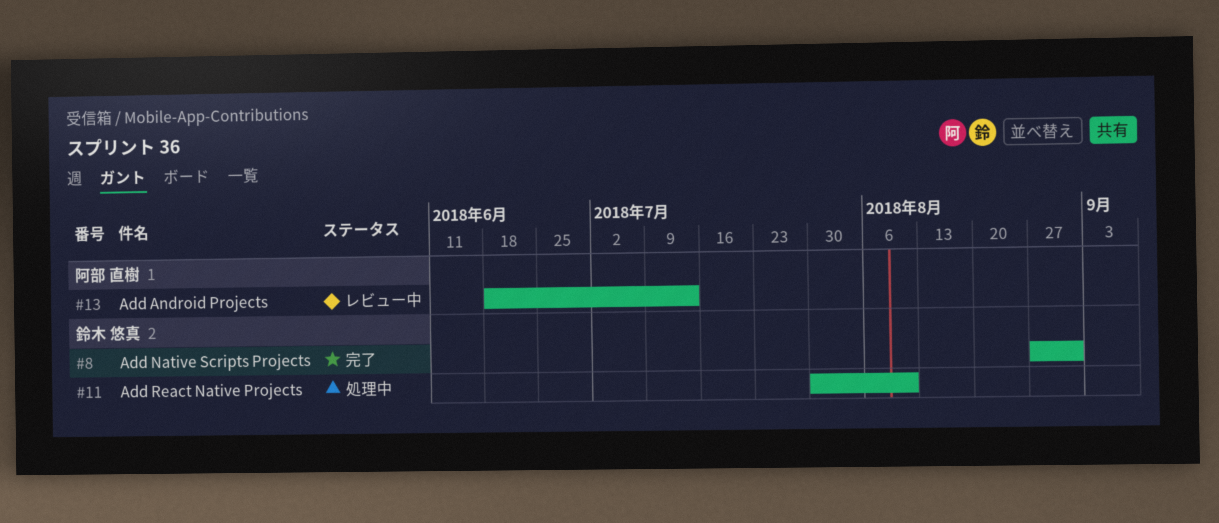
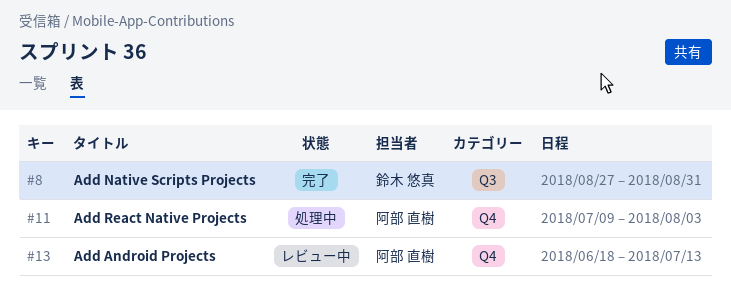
#11, owner: 鈴木 悠真 -> 阿部 直樹
#11, start: Jul 30 -> Jul 9
#11, due: Aug 10 -> Aug 3

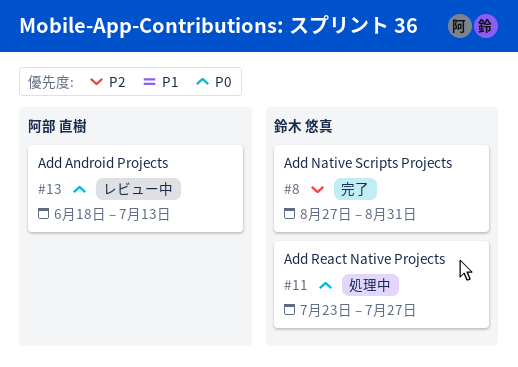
#11, owner: 阿部 直樹 -> 鈴木 悠真
#11, start: Jul 9 -> Jul 23
#11, due: Aug 3 -> Jul 27

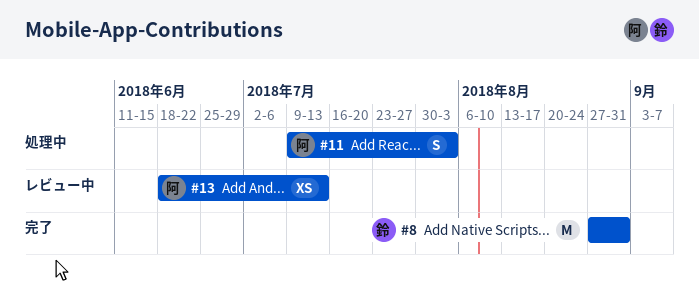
#11, owner: 鈴木 悠真 -> 阿部 直樹
#11, start: Jul 23 -> Jul 9
#11, due: Jul 27 -> Aug 3

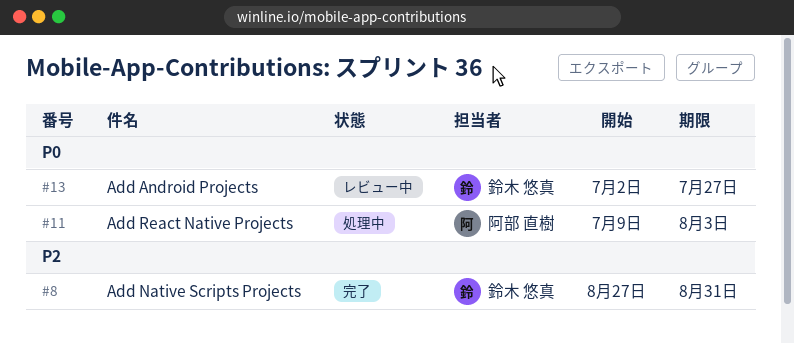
#13, owner: 阿部 直樹 -> 鈴木 悠真
#13, start: Jun 18 -> Jul 2
#13, due: Jul 13 -> Jul 27

